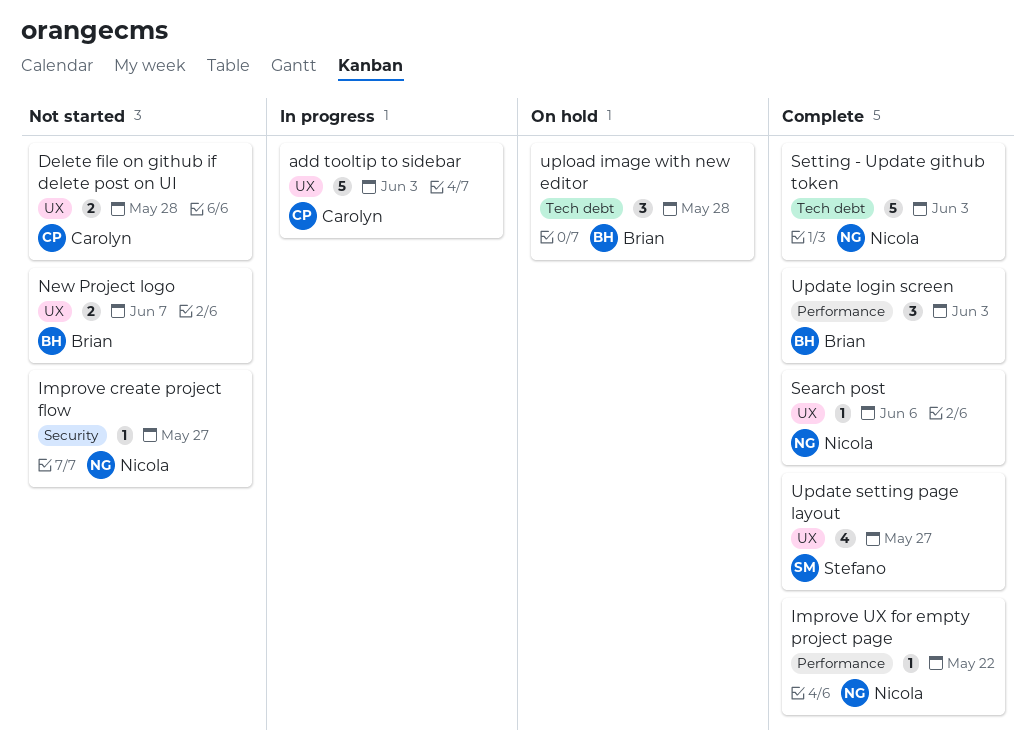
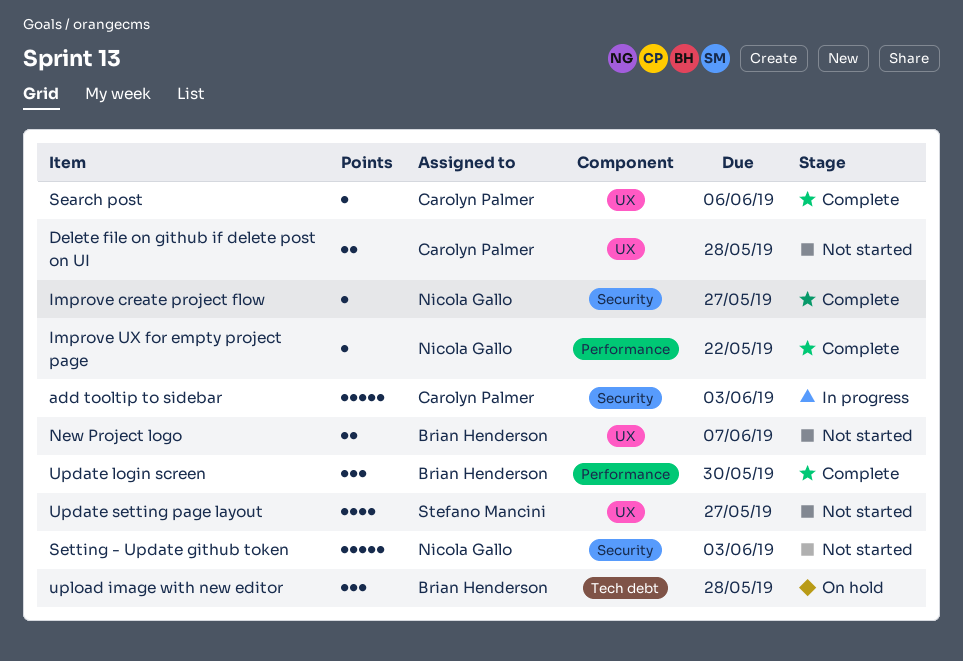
add tooltip to sidebar, label: UX -> Security
Improve create project flow, status: Not started -> Complete
Search post, owner: Nicola Gallo -> Carolyn Palmer
Setting - Update github token, status: Complete -> Not started
Setting - Update github token, label: Tech debt -> Security
Update login screen, due: Jun 3 -> May 30
Update setting page layout, status: Complete -> Not started

